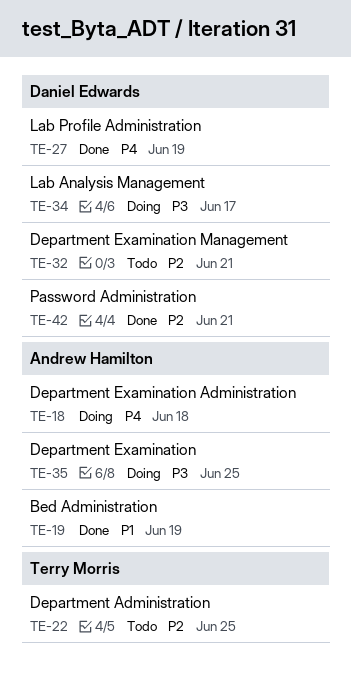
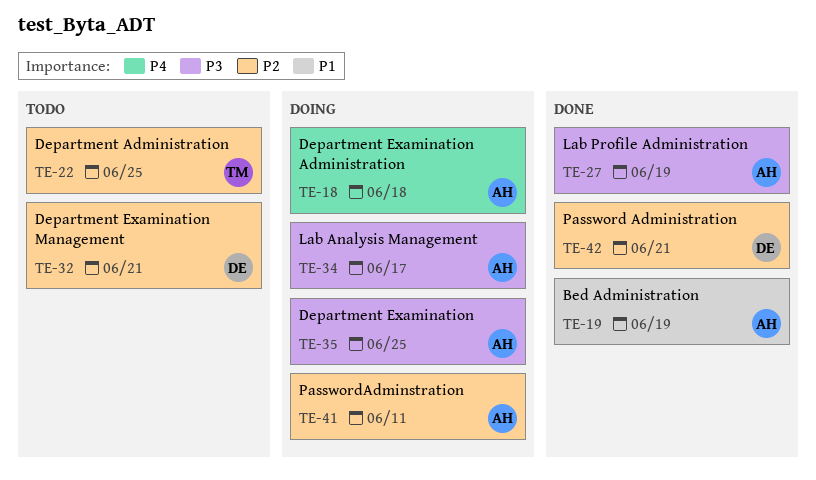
TE-27, owner: Daniel Edwards -> Andrew Hamilton
TE-27, priority: P4 -> P3
TE-34, owner: Daniel Edwards -> Andrew Hamilton
TE-41: none -> present

